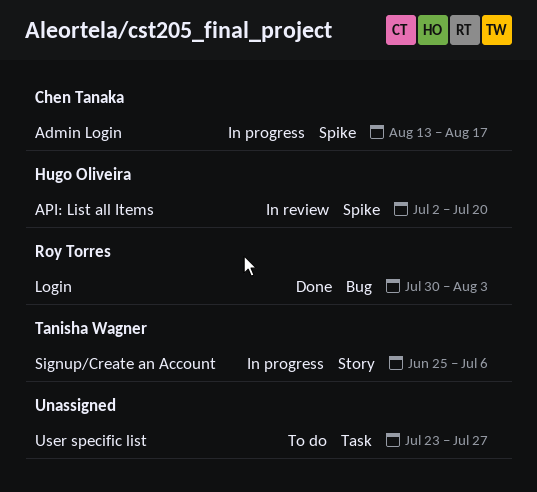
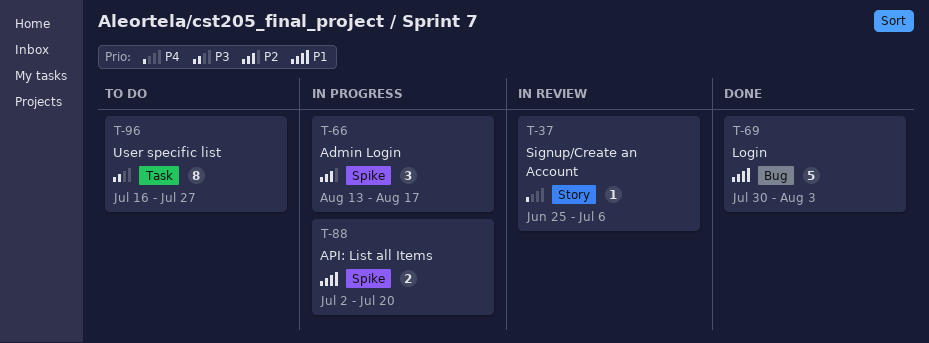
API: List all Items, status: In review -> In progress
Signup/Create an Account, status: In progress -> In review
User specific list, start: Jul 23 -> Jul 16

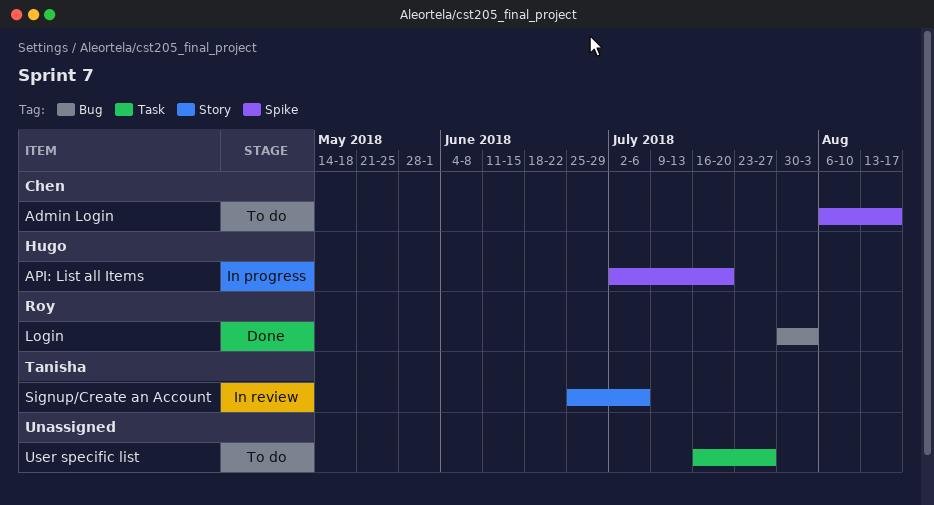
Admin Login, status: In progress -> To do
Admin Login, start: Aug 13 -> Aug 6

